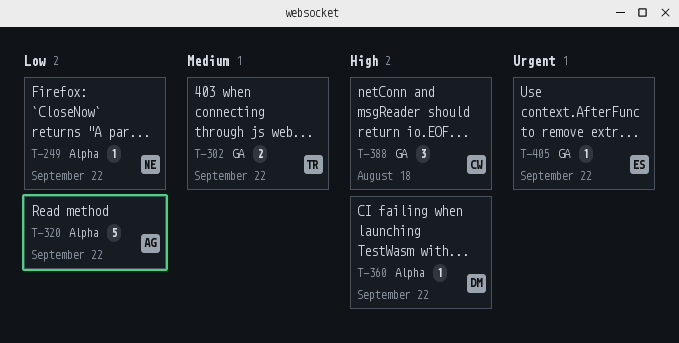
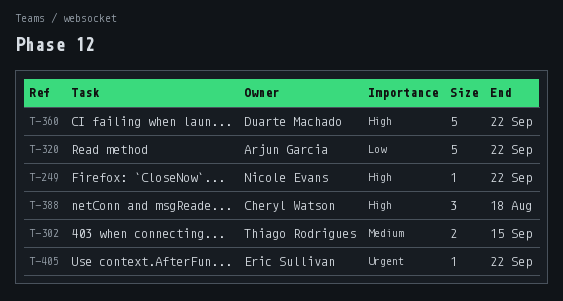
T-249, priority: Low -> High
T-302, due: Sep 22 -> Sep 15
T-360, estimate: 1 -> 5

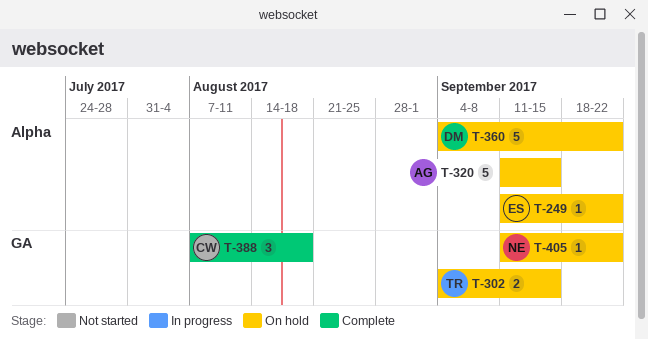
T-249, owner: Nicole Evans -> Eric Sullivan
T-320, due: Sep 22 -> Sep 15
T-405, owner: Eric Sullivan -> Nicole Evans

